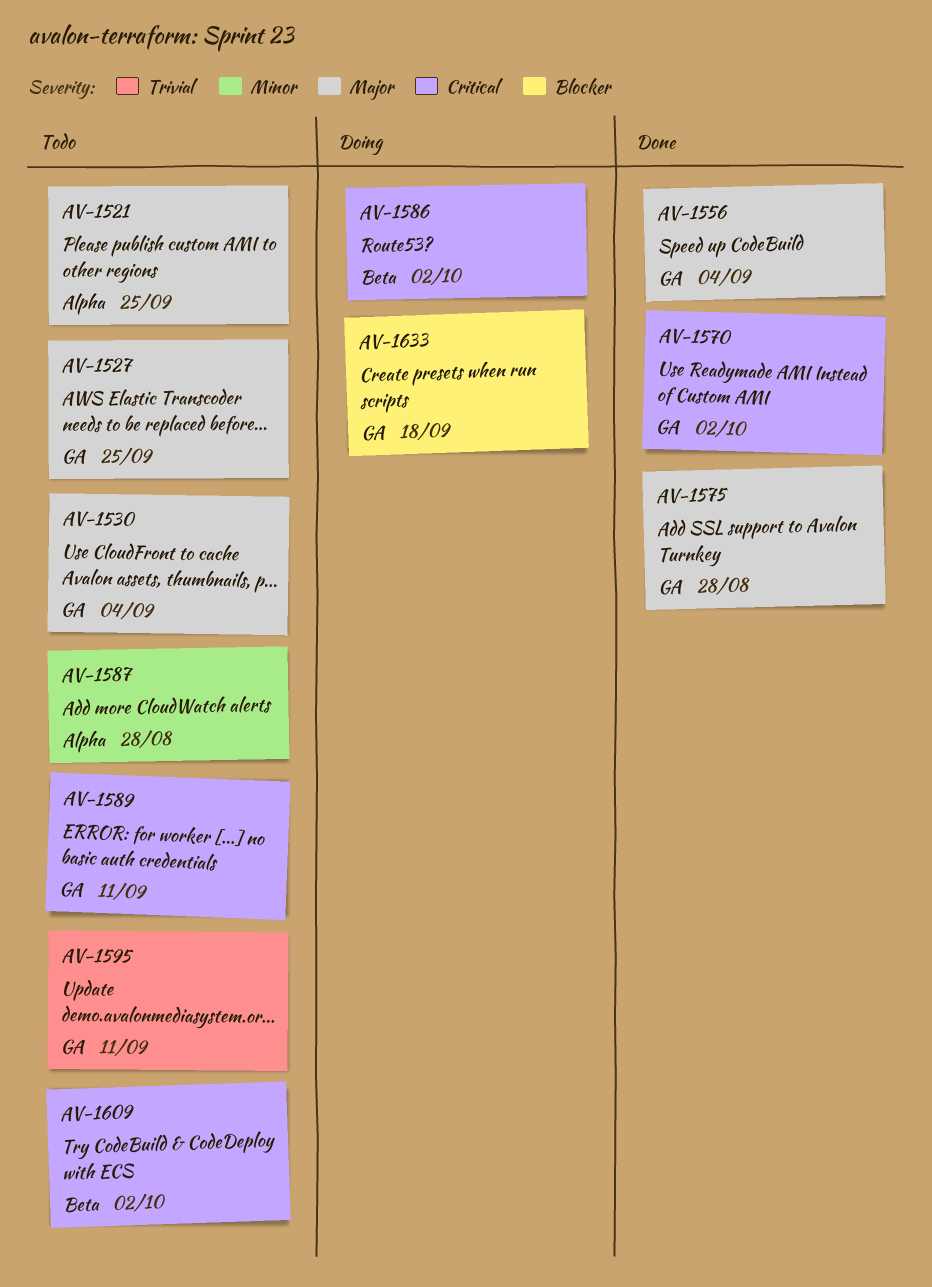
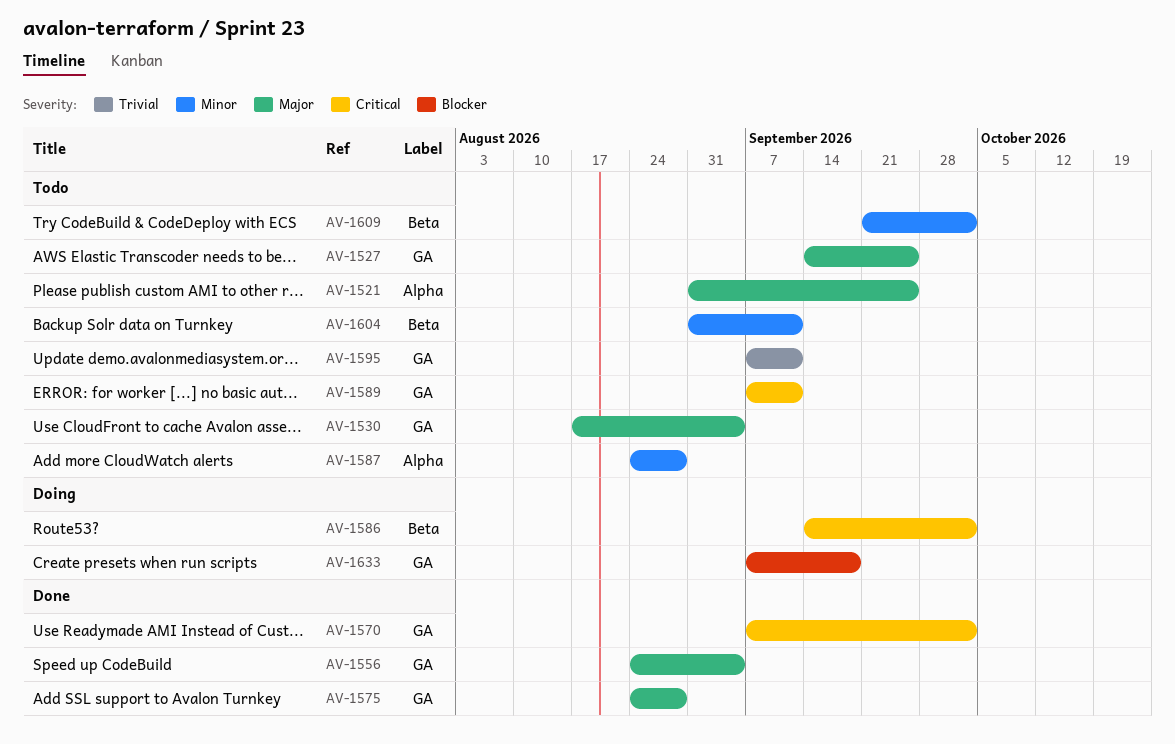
AV-1604: none -> present
AV-1609, priority: Critical -> Minor

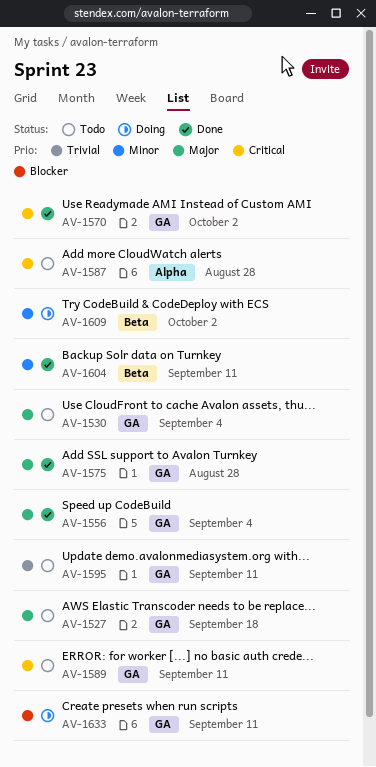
AV-1521: present -> none
AV-1527, due: Sep 25 -> Sep 18
AV-1586: present -> none
AV-1587, priority: Minor -> Critical
AV-1604, status: Todo -> Done
AV-1609, status: Todo -> Doing
AV-1633, due: Sep 18 -> Sep 11

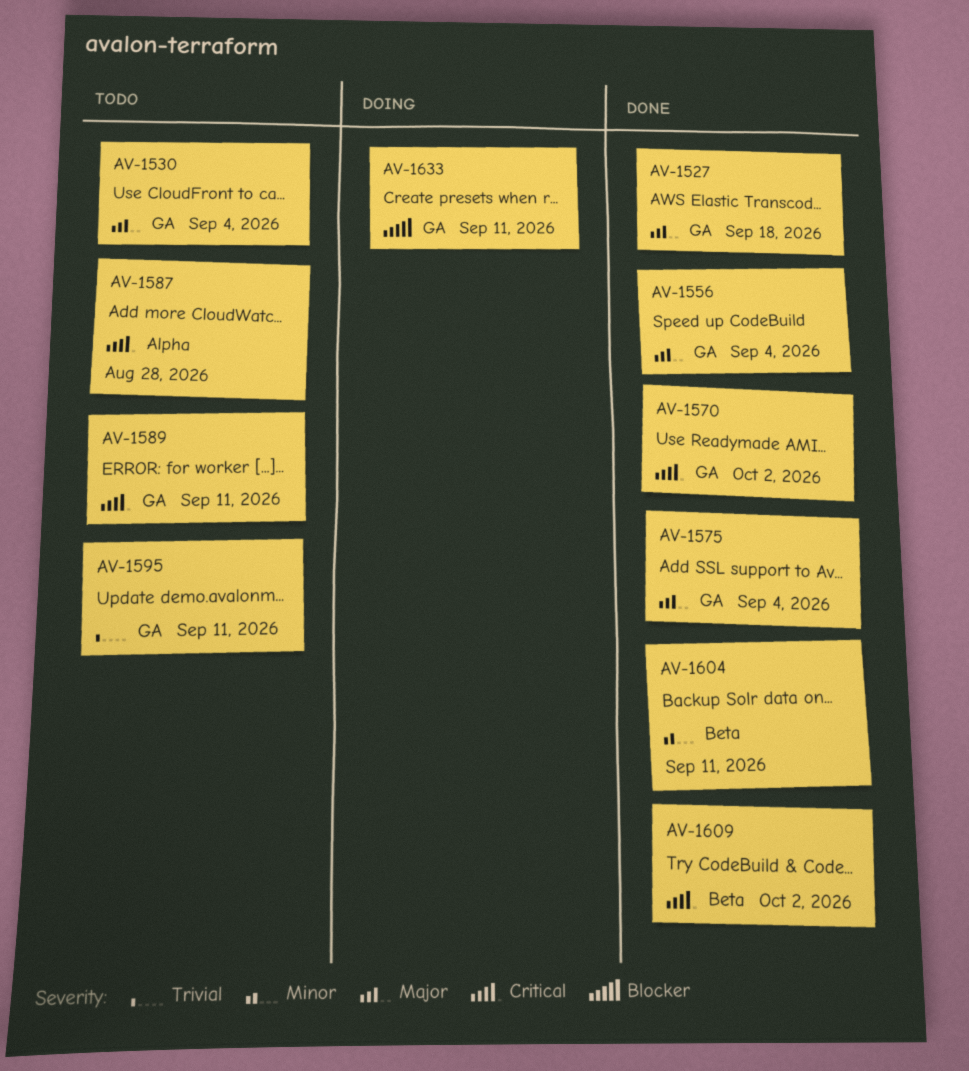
AV-1527, status: Todo -> Done
AV-1575, due: Aug 28 -> Sep 4
AV-1609, status: Doing -> Done
AV-1609, priority: Minor -> Critical

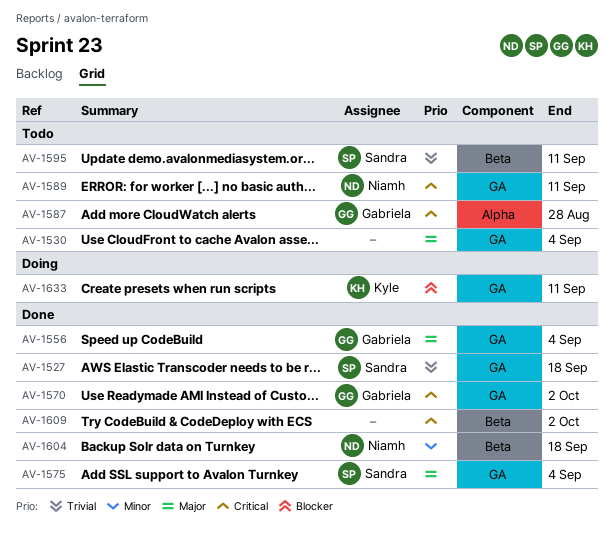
AV-1527, priority: Major -> Trivial
AV-1595, label: GA -> Beta
AV-1604, due: Sep 11 -> Sep 18

